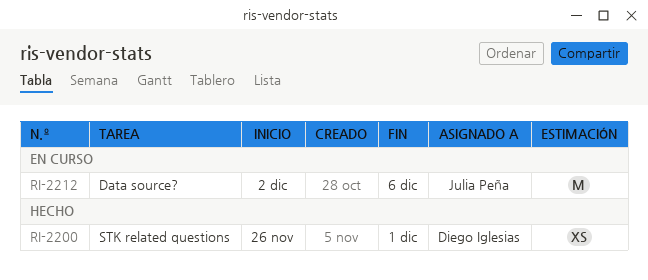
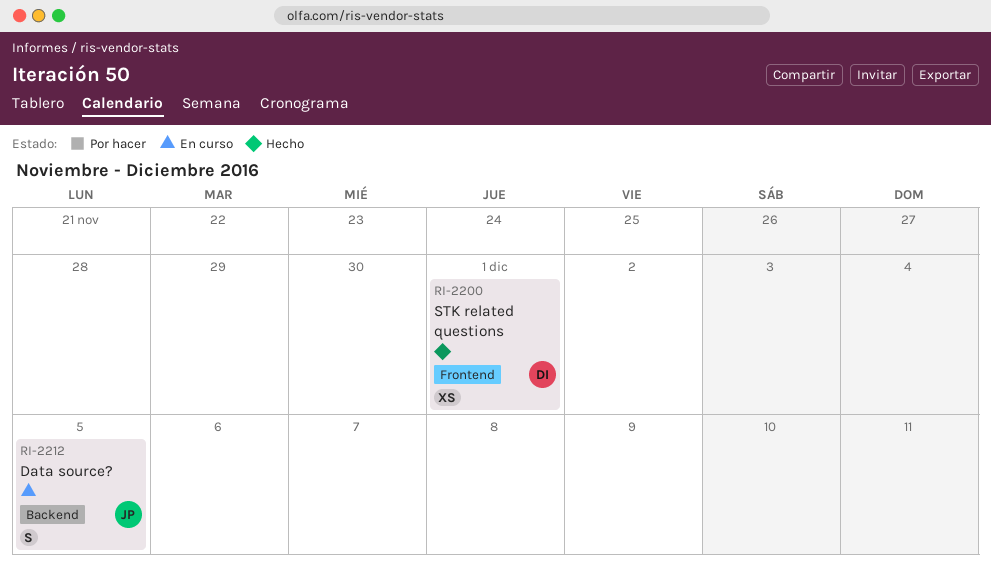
RI-2212, estimate: M -> S
RI-2212, due: Dec 6 -> Dec 5

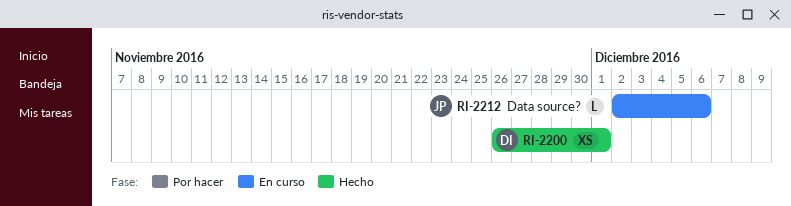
RI-2212, estimate: S -> L
RI-2212, due: Dec 5 -> Dec 6

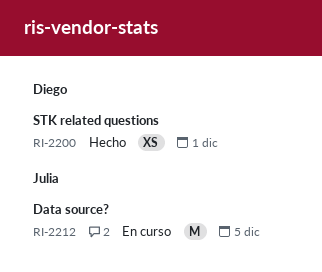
RI-2212, estimate: L -> M
RI-2212, due: Dec 6 -> Dec 5

